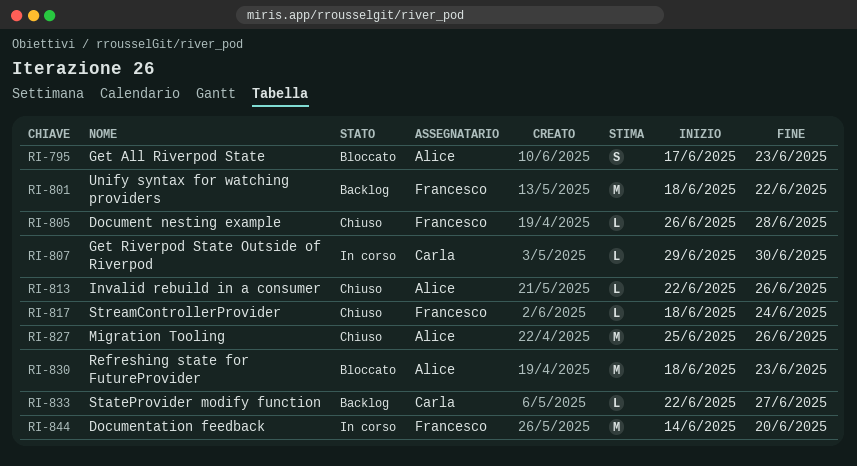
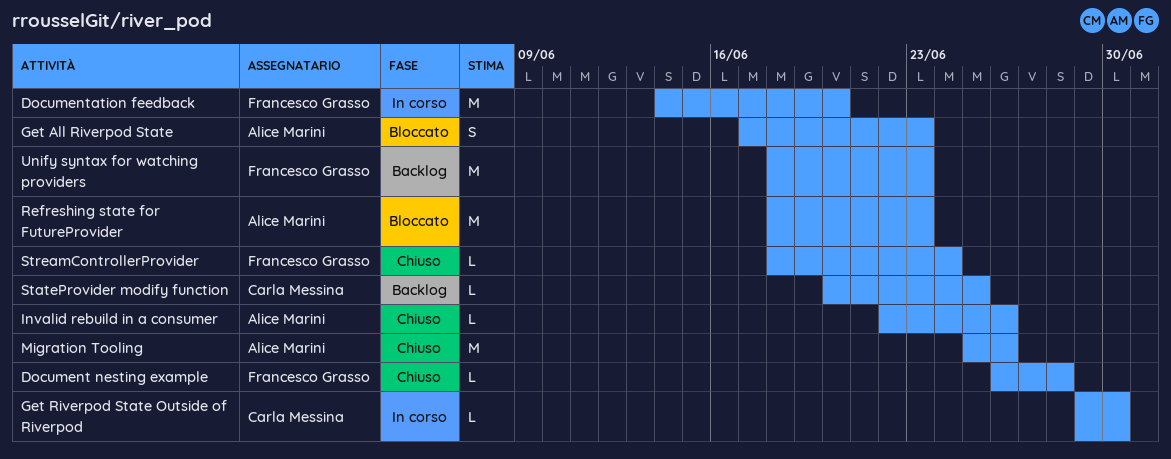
StateProvider modify function, start: Jun 22 -> Jun 20
StateProvider modify function, due: Jun 27 -> Jun 25
Unify syntax for watching providers, due: Jun 22 -> Jun 23

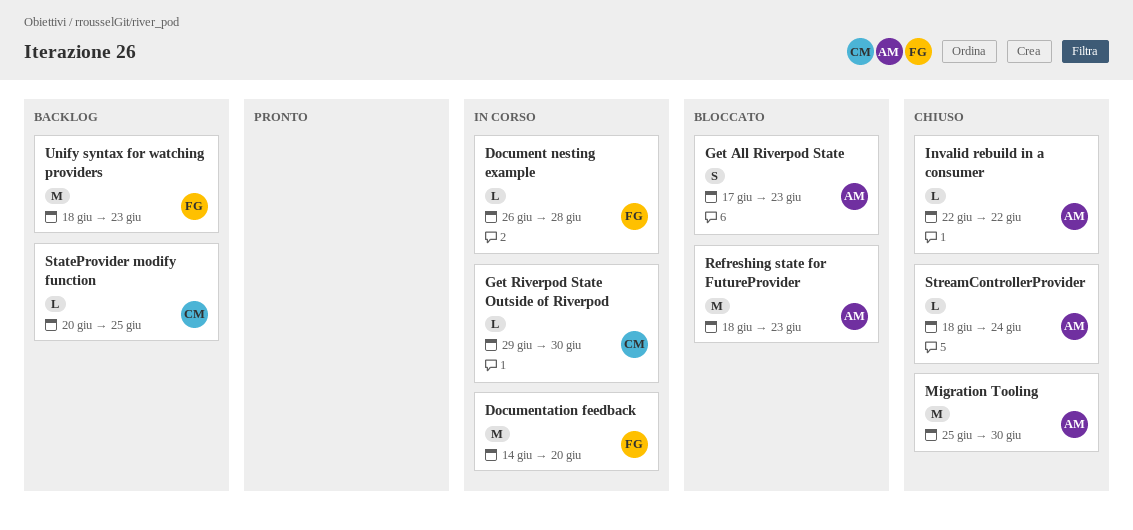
Document nesting example, status: Chiuso -> In corso
Invalid rebuild in a consumer, due: Jun 26 -> Jun 22
Migration Tooling, due: Jun 26 -> Jun 30
StreamControllerProvider, owner: Francesco Grasso -> Alice Marini

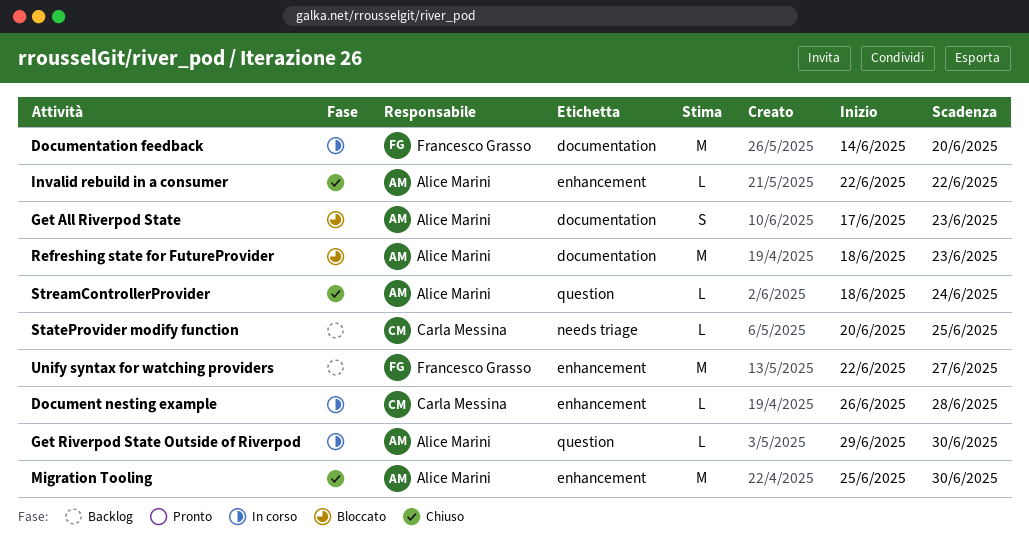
Document nesting example, owner: Francesco Grasso -> Carla Messina
Get Riverpod State Outside of Riverpod, owner: Carla Messina -> Alice Marini
Unify syntax for watching providers, start: Jun 18 -> Jun 22
Unify syntax for watching providers, due: Jun 23 -> Jun 27

